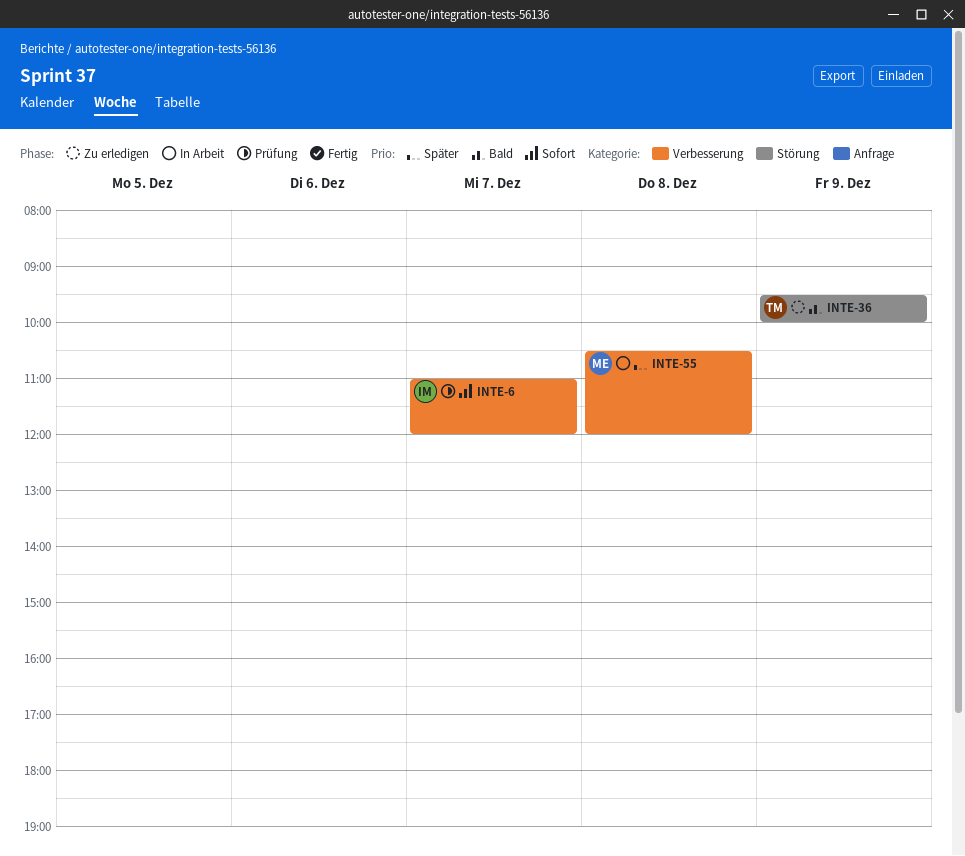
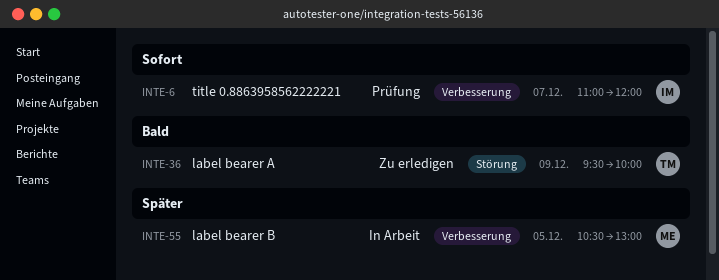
INTE-55, day: Dec 8 -> Dec 5
INTE-55, ends: 12:00 -> 13:00

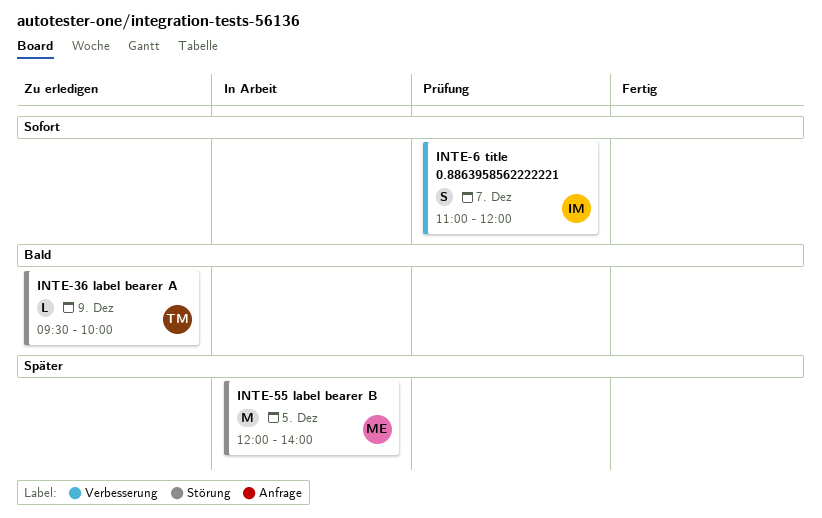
INTE-55, label: Verbesserung -> Störung
INTE-55, begins: 10:30 -> 12:00
INTE-55, ends: 13:00 -> 14:00

